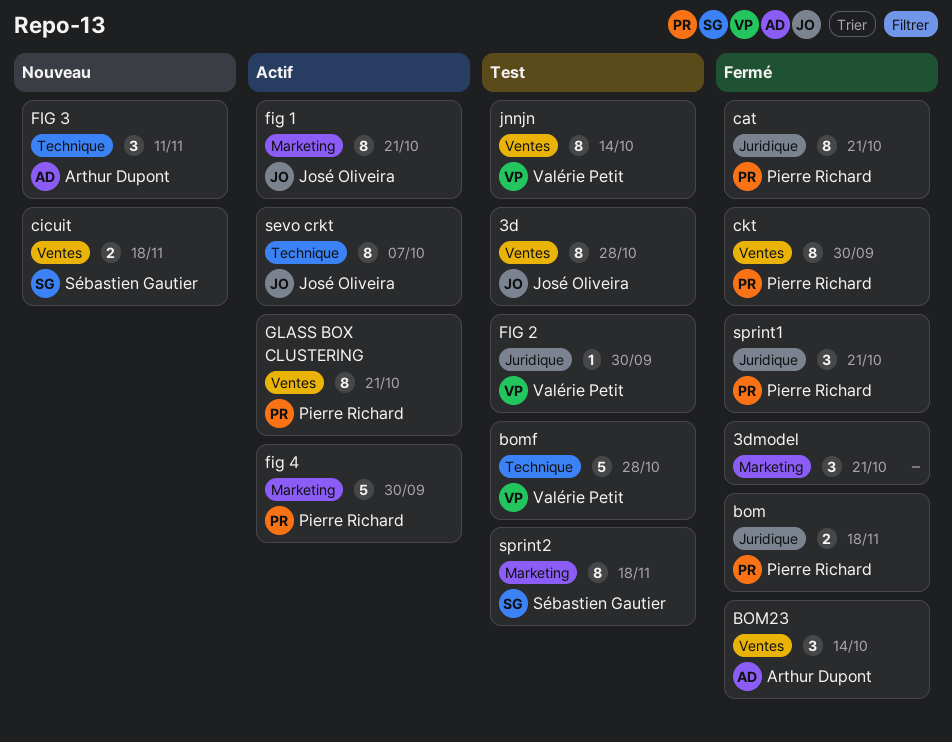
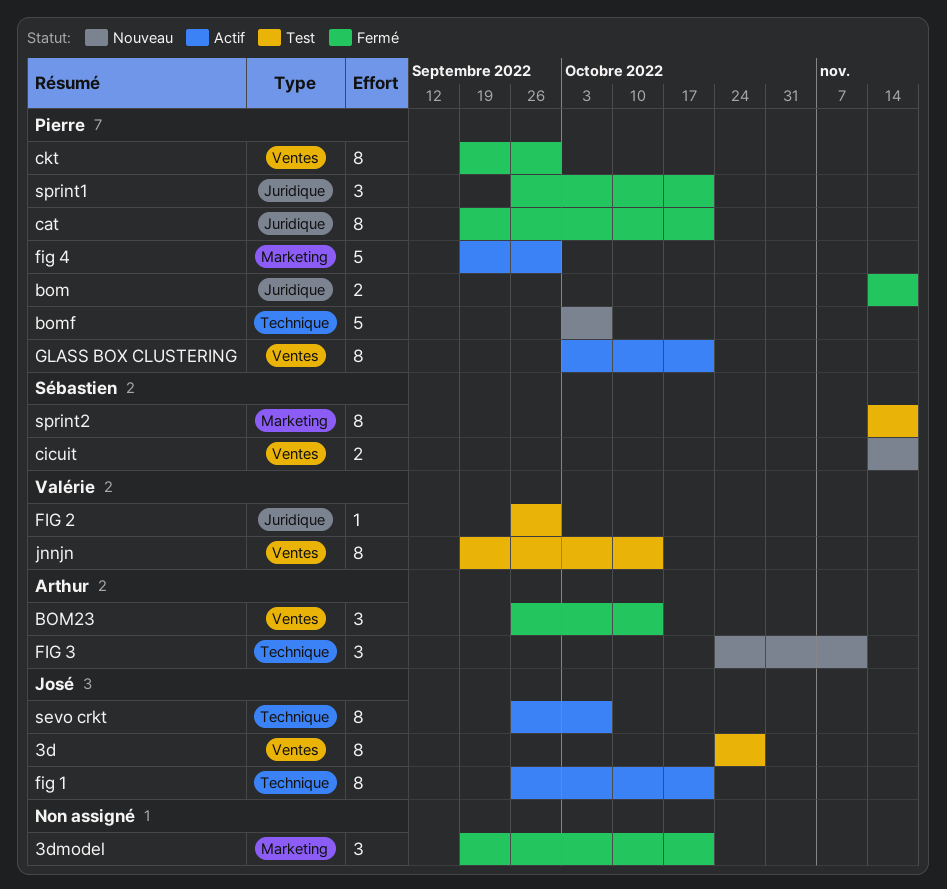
bomf, status: Test -> Nouveau
bomf, owner: Valérie Petit -> Pierre Richard
bomf, due: Oct 28 -> Oct 7
fig 1, label: Marketing -> Technique

